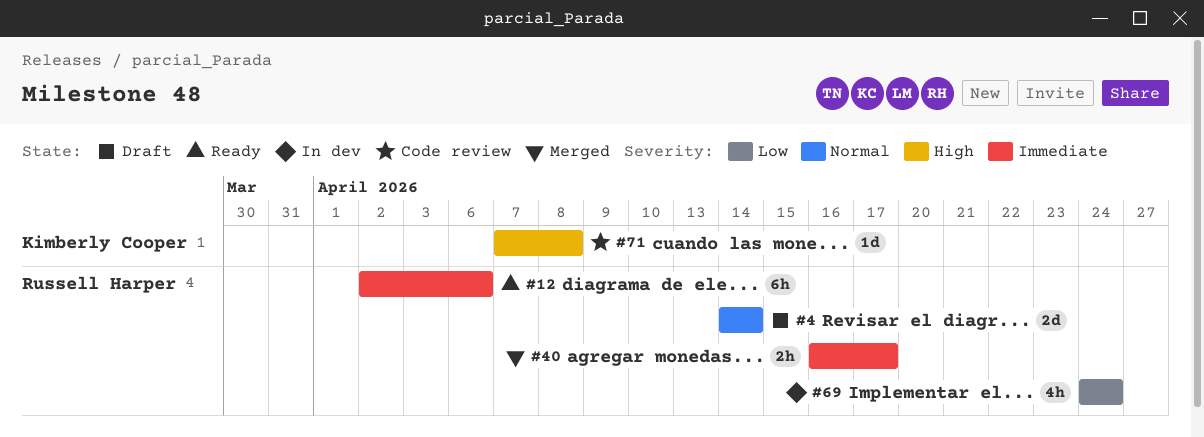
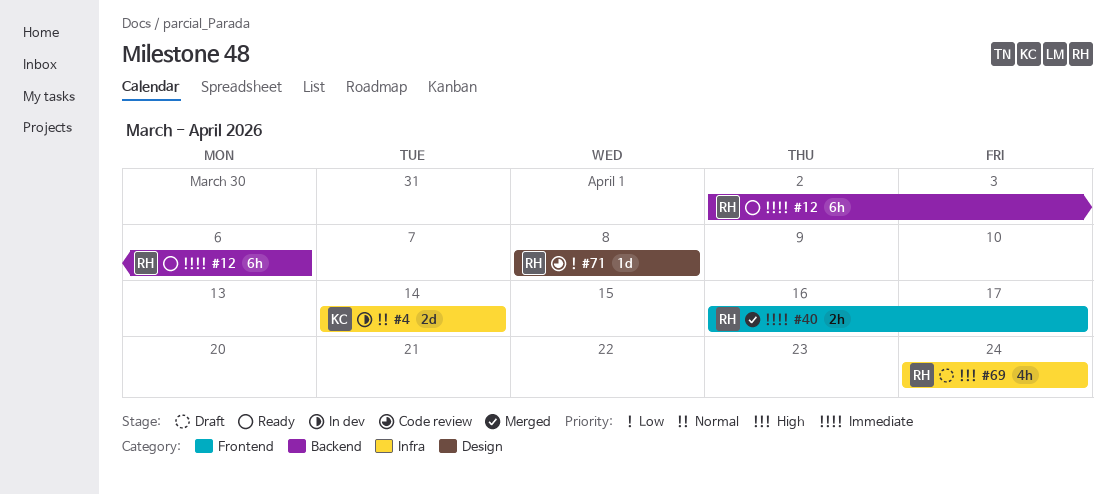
#4, status: Draft -> In dev
#4, owner: Russell Harper -> Kimberly Cooper
#69, status: In dev -> Draft
#69, priority: Low -> High
#71, owner: Kimberly Cooper -> Russell Harper
#71, priority: High -> Low
#71, start: Apr 7 -> Apr 8

